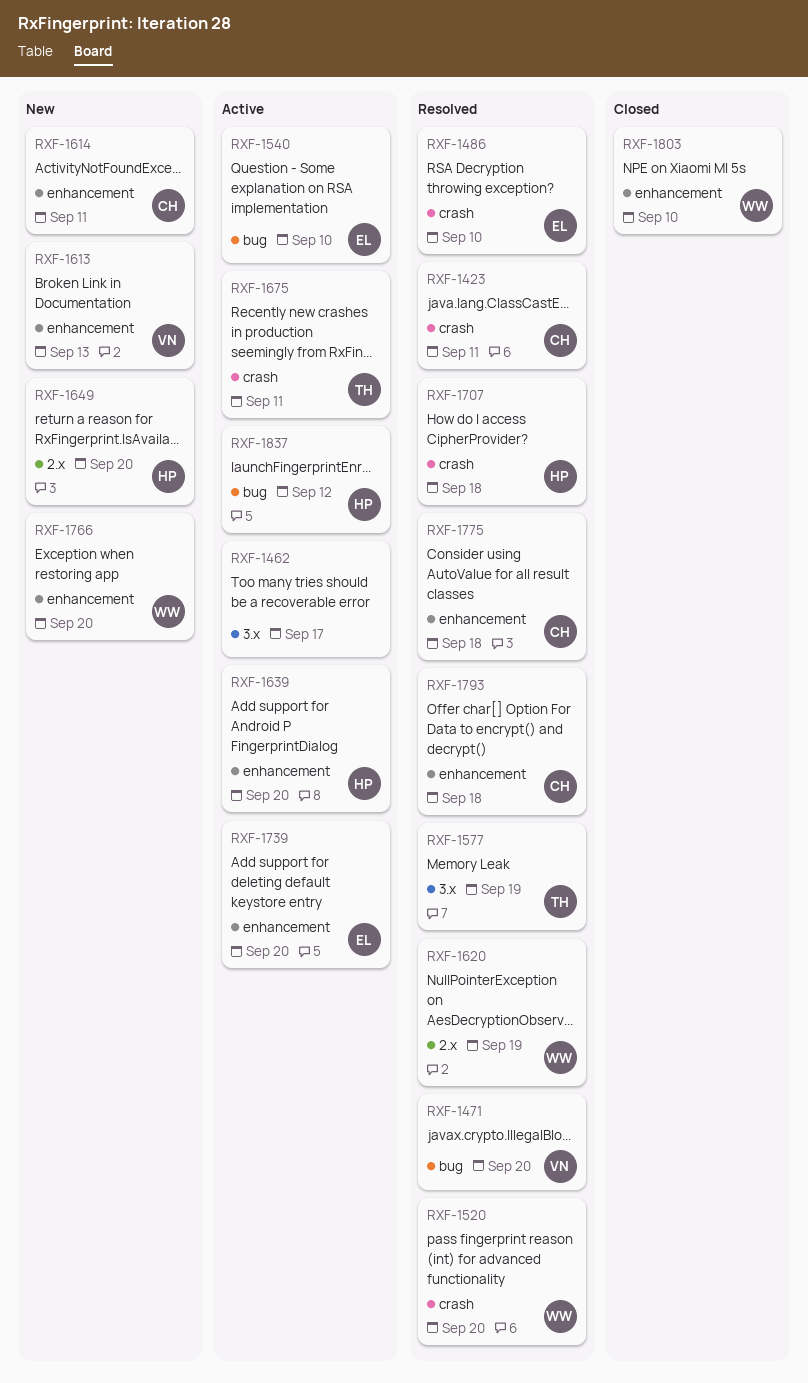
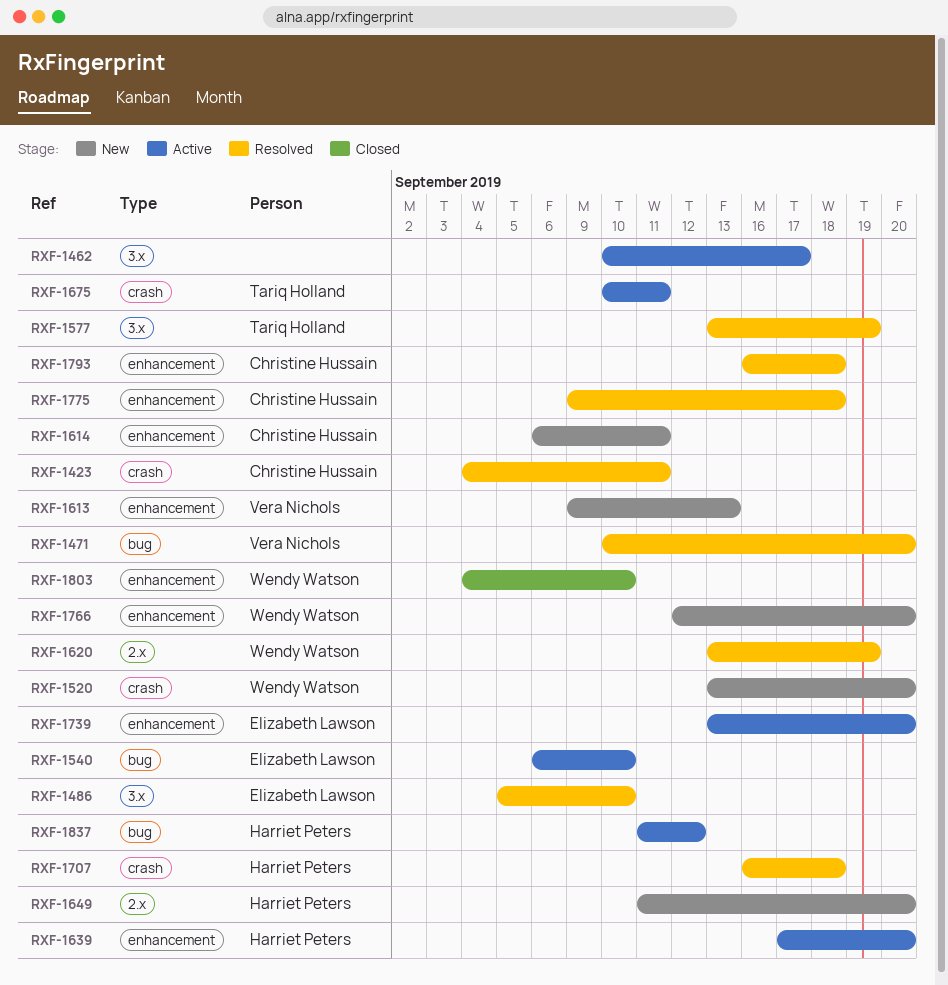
RXF-1486, label: crash -> 3.x
RXF-1520, status: Resolved -> New

